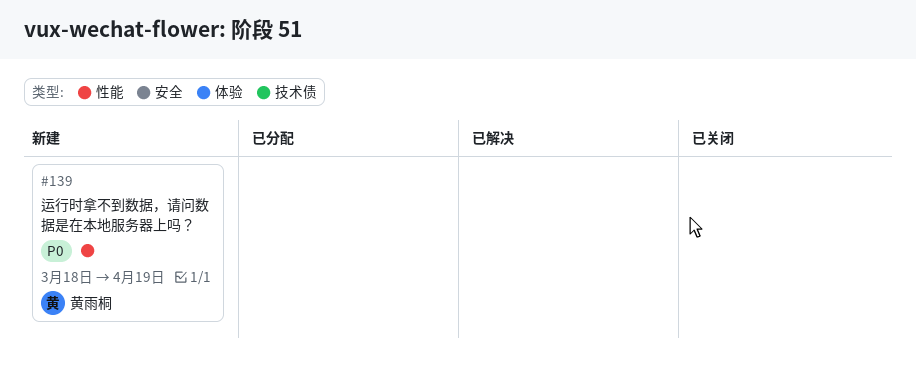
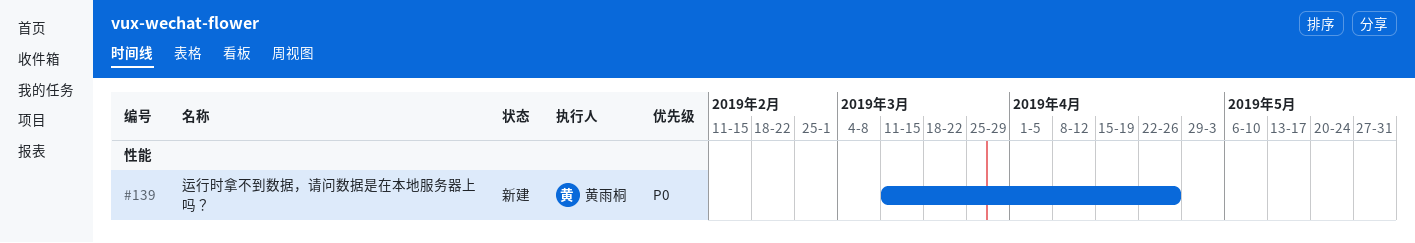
#139, start: Mar 18 -> Mar 11
#139, due: Apr 19 -> Apr 26

